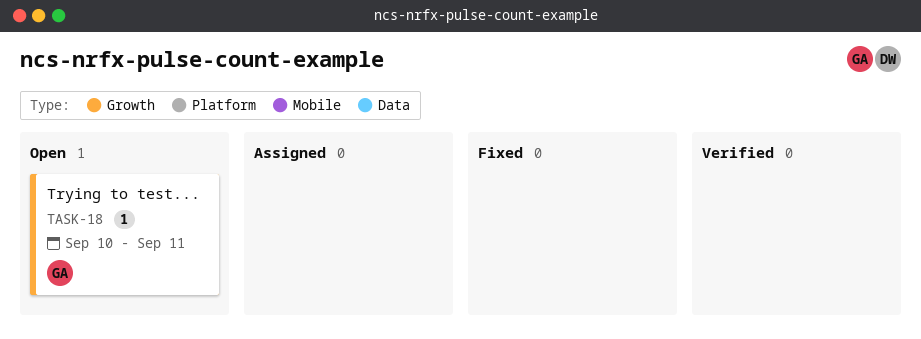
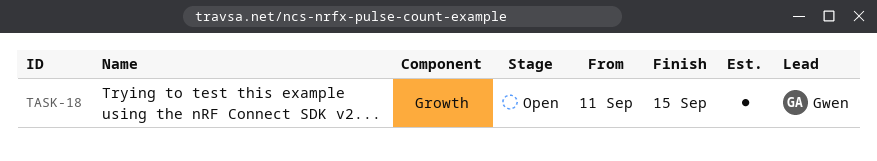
TASK-18, start: Sep 10 -> Sep 11
TASK-18, due: Sep 11 -> Sep 15

